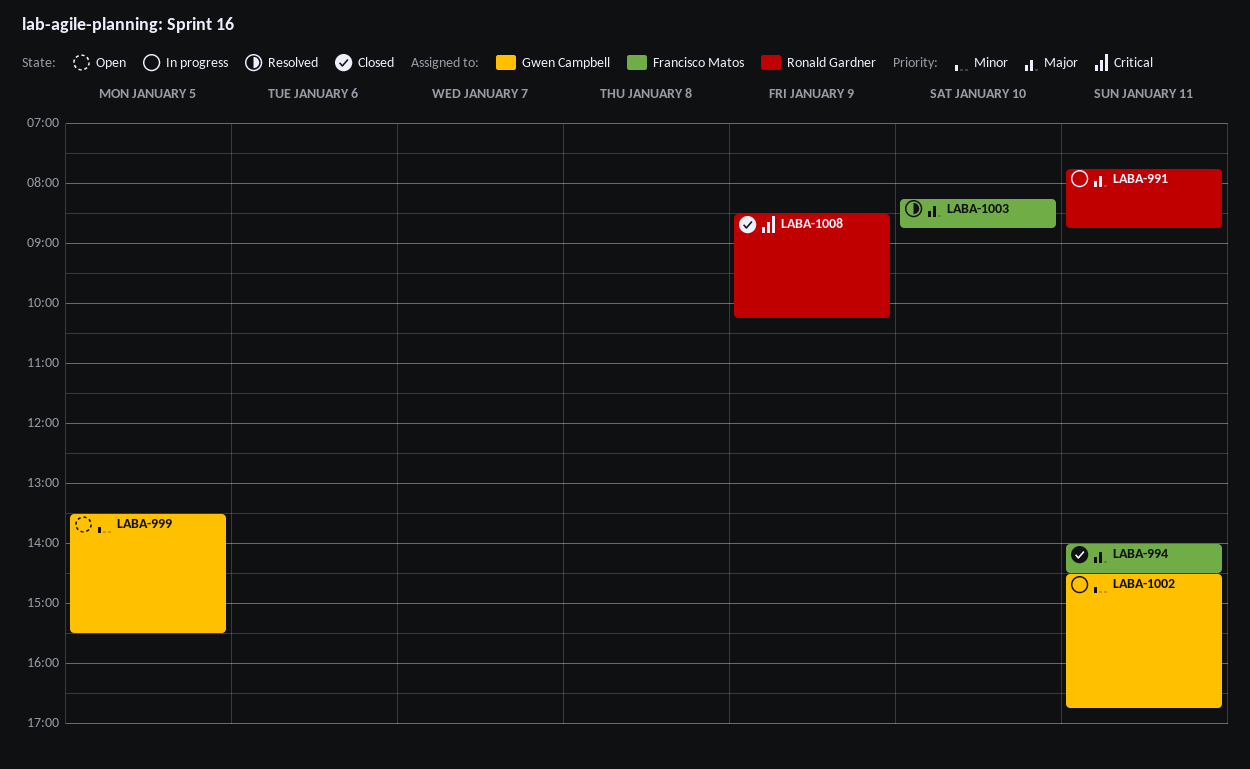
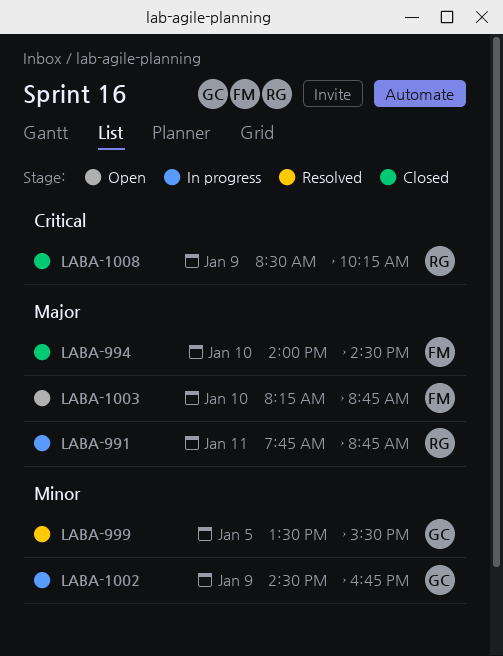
LABA-994, day: Jan 11 -> Jan 10
LABA-999, status: Open -> Resolved
LABA-1002, day: Jan 11 -> Jan 9
LABA-1003, status: Resolved -> Open

